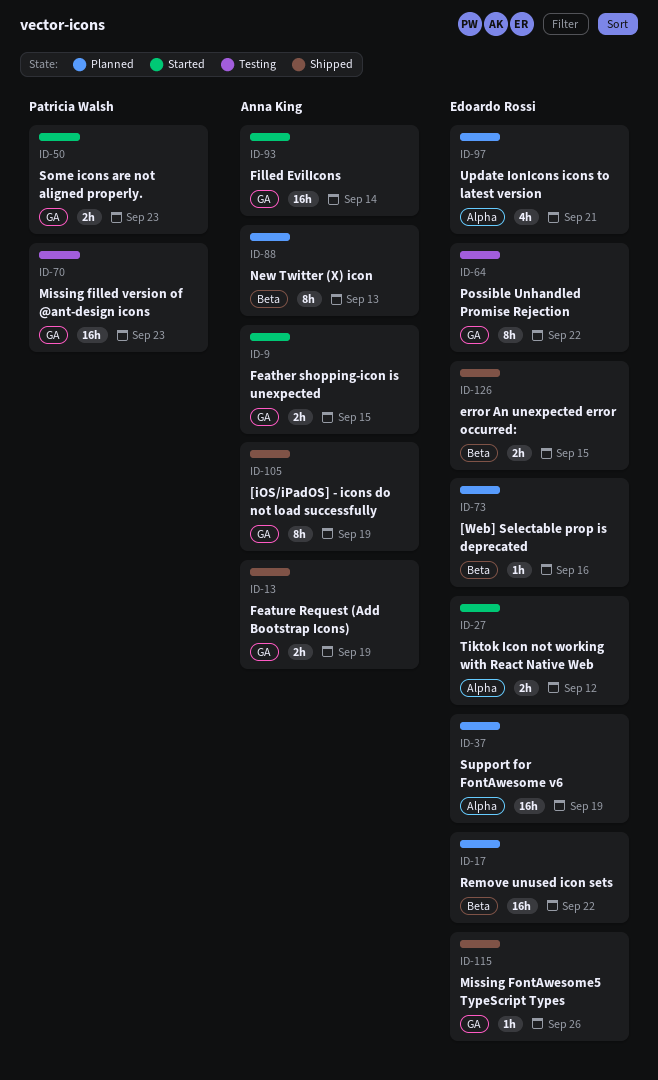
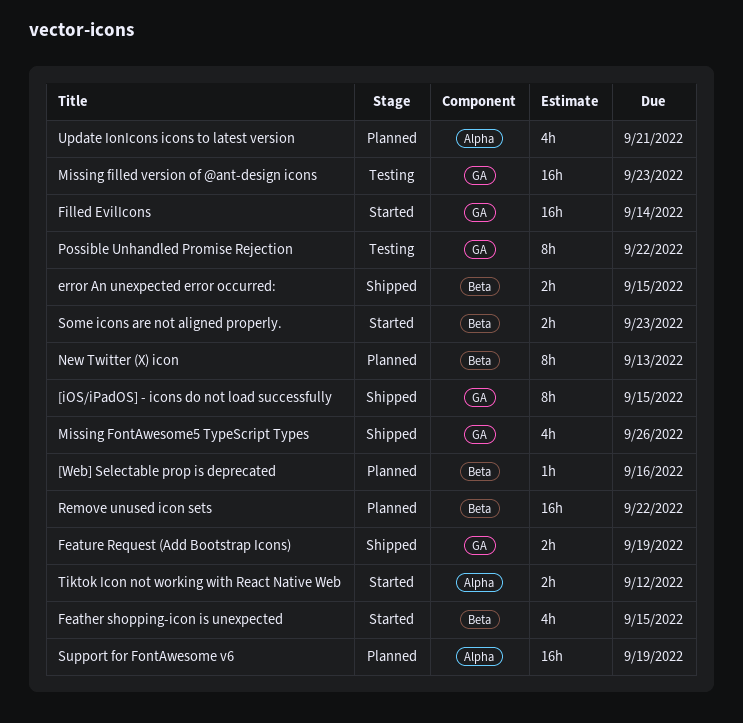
[iOS/iPadOS] - icons do not load successfully, due: Sep 19 -> Sep 15
Feather shopping-icon is unexpected, label: GA -> Beta
Feather shopping-icon is unexpected, estimate: 2h -> 4h
Missing FontAwesome5 TypeScript Types, estimate: 1h -> 4h
Some icons are not aligned properly., label: GA -> Beta

